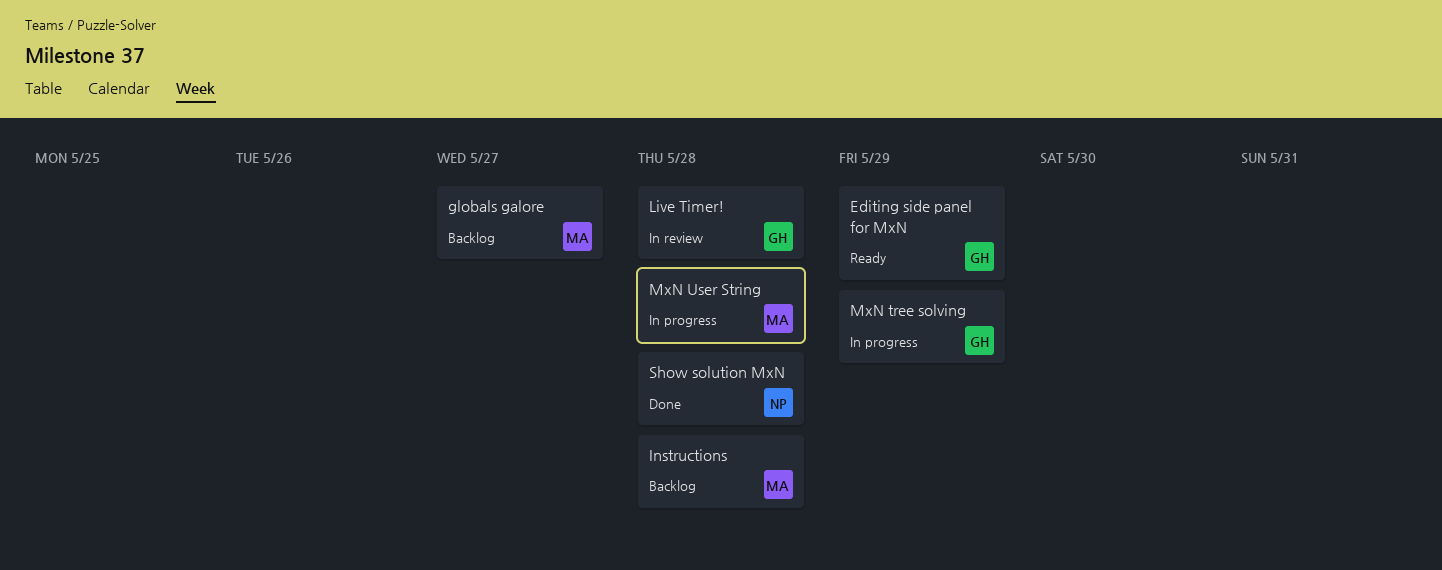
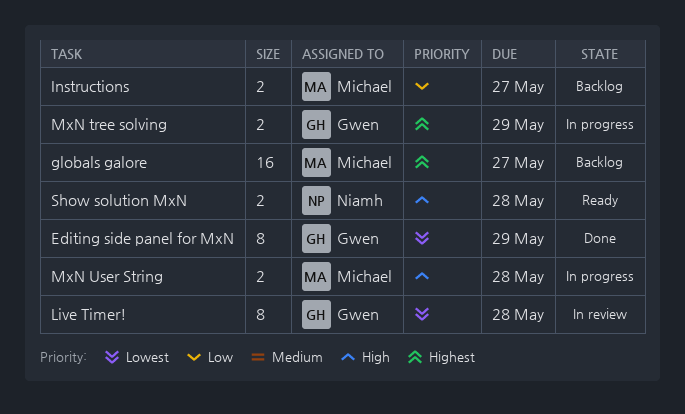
Editing side panel for MxN, status: Ready -> Done
Instructions, due: May 28 -> May 27
Show solution MxN, status: Done -> Ready

